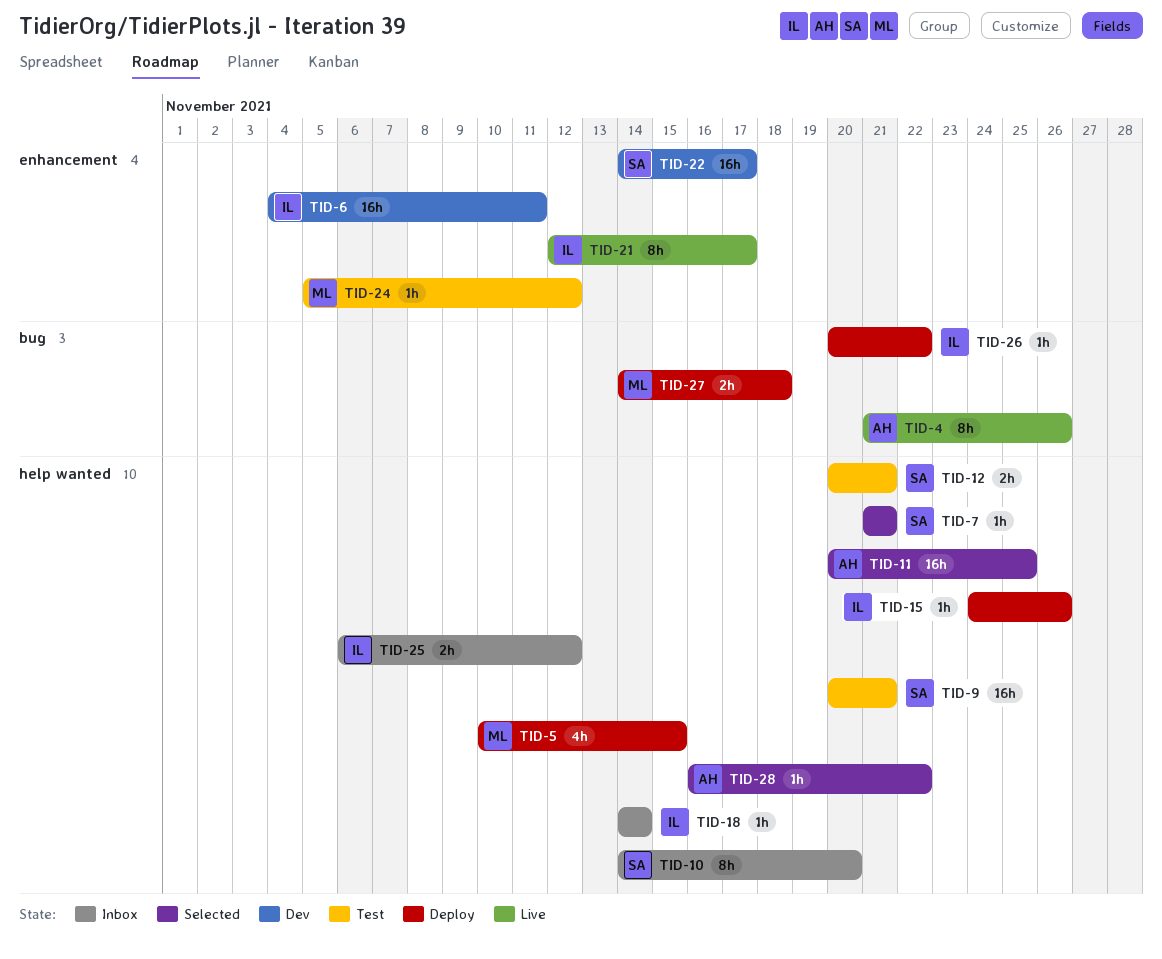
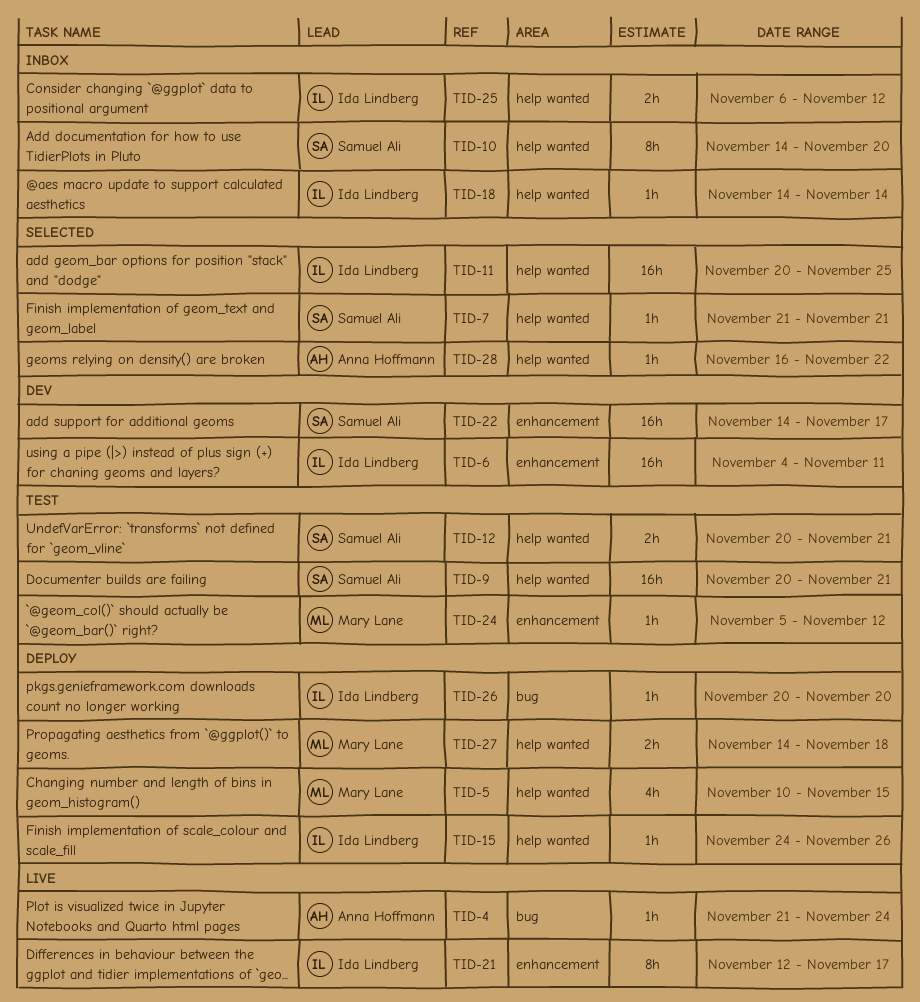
TID-4, estimate: 8h -> 1h
TID-4, due: Nov 26 -> Nov 24
TID-11, owner: Anna Hoffmann -> Ida Lindberg
TID-26, due: Nov 22 -> Nov 20
TID-27, label: bug -> help wanted

